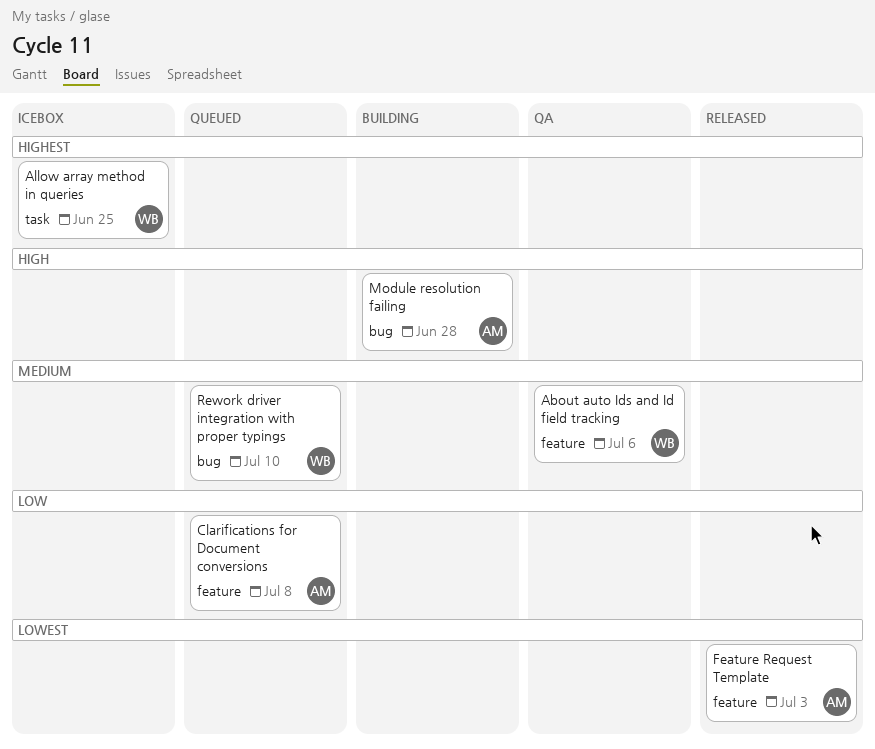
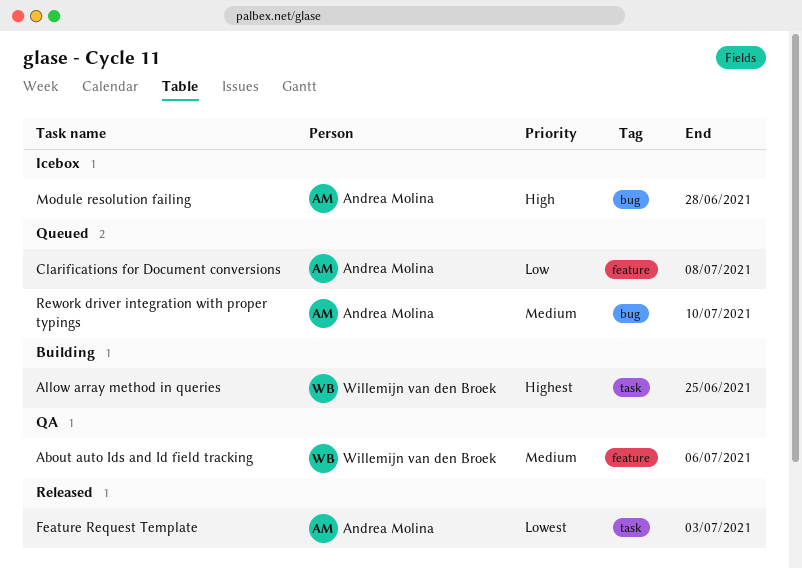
Allow array method in queries, status: Icebox -> Building
Feature Request Template, label: feature -> task
Module resolution failing, status: Building -> Icebox
Rework driver integration with proper typings, owner: Willemijn van den Broek -> Andrea Molina

